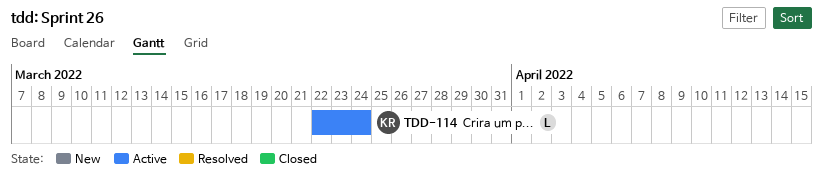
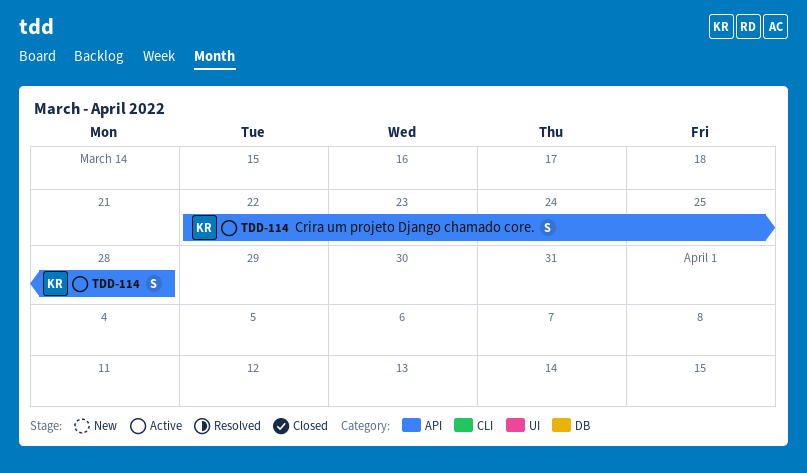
TDD-114, estimate: L -> S
TDD-114, due: Mar 24 -> Mar 28

